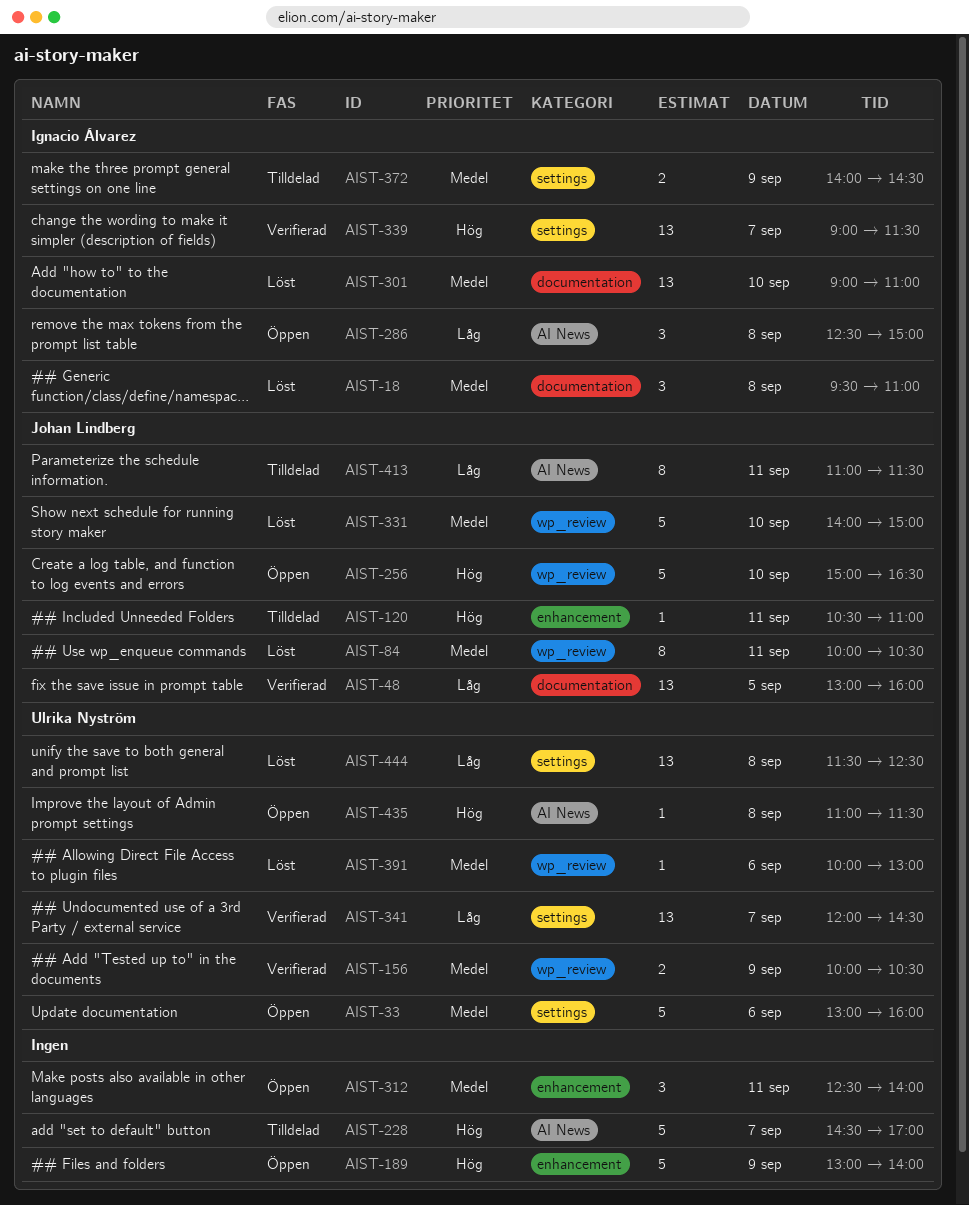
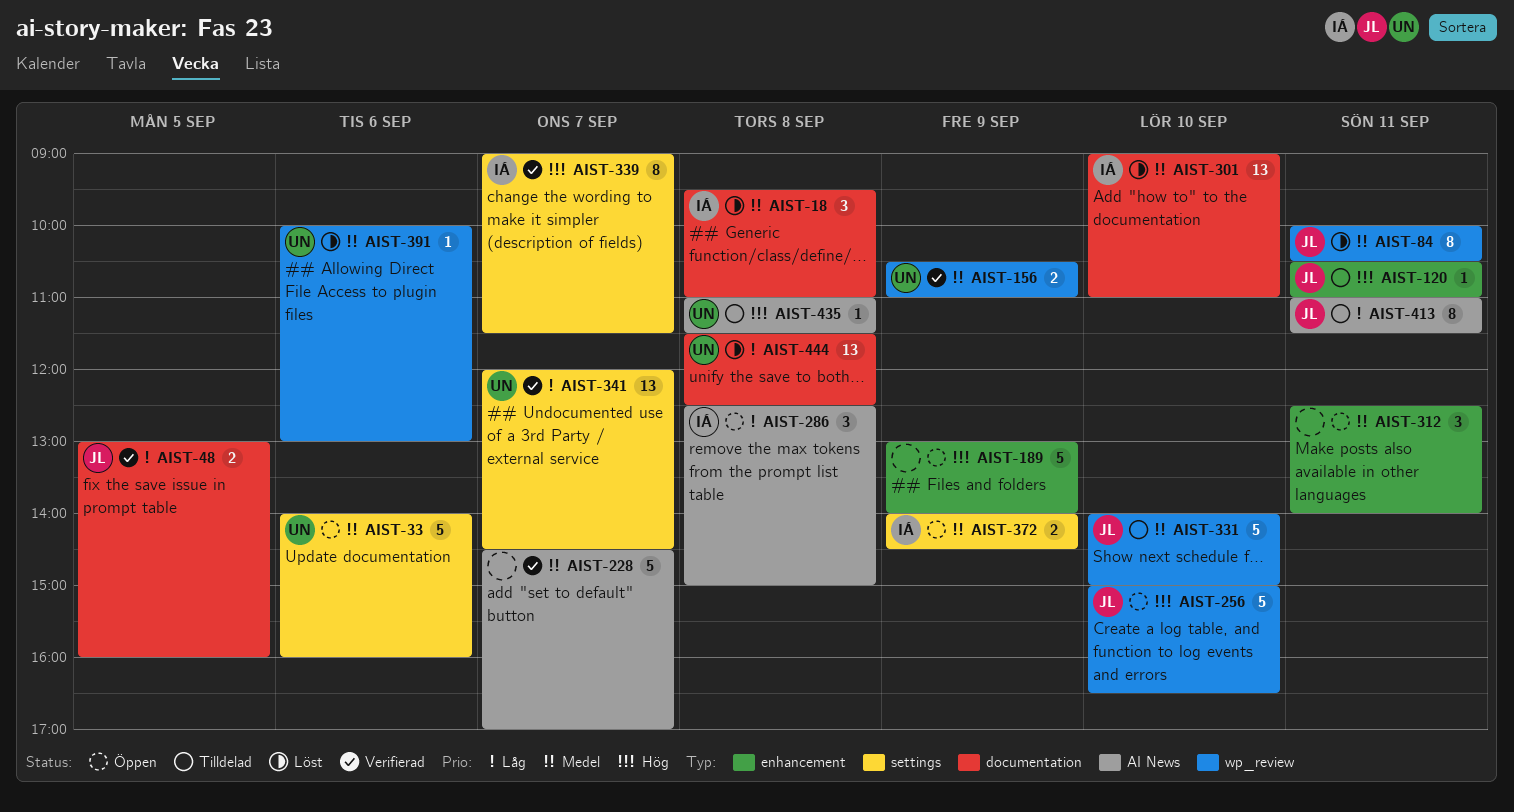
AIST-33, begins: 13:00 -> 14:00
AIST-48, estimate: 13 -> 2
AIST-156, begins: 10:00 -> 10:30
AIST-156, ends: 10:30 -> 11:00
AIST-228, status: Tilldelad -> Verifierad
AIST-228, priority: Hög -> Medel
AIST-331, status: Löst -> Tilldelad
AIST-339, estimate: 13 -> 8
AIST-372, status: Tilldelad -> Öppen
AIST-435, status: Öppen -> Tilldelad
AIST-444, label: settings -> documentation

